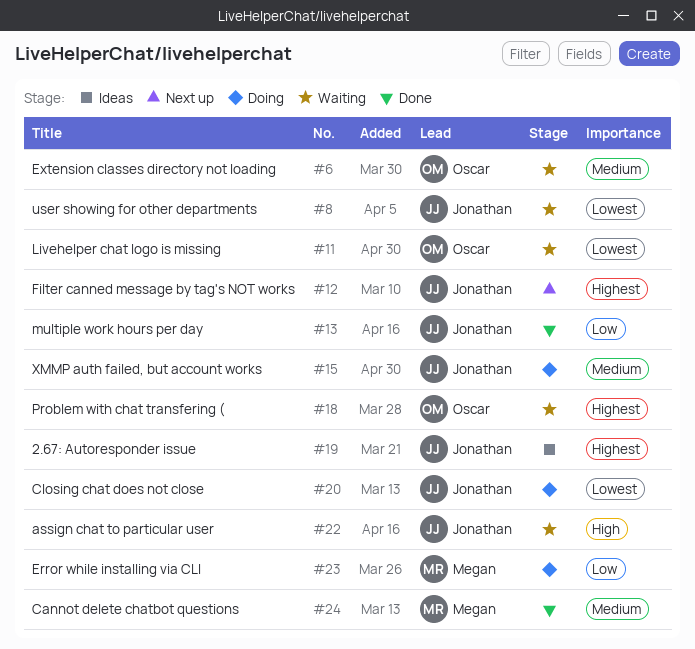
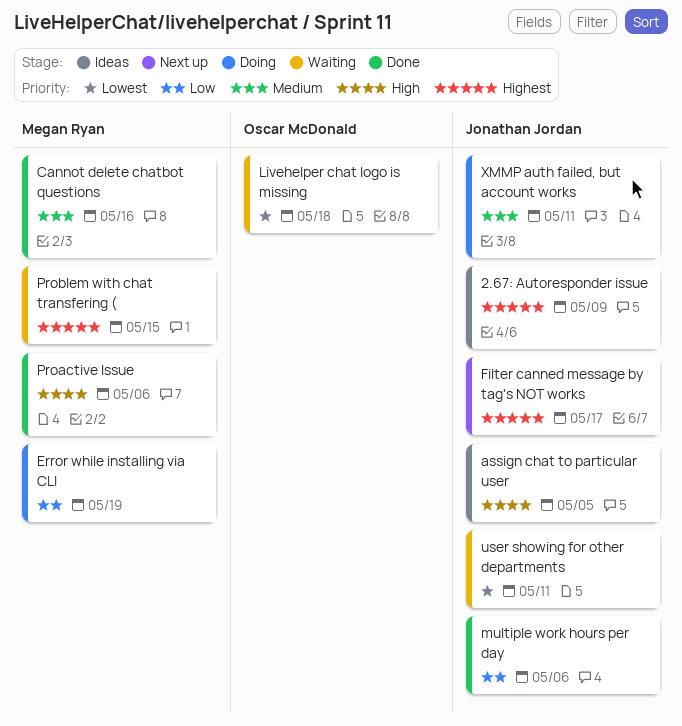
assign chat to particular user, status: Waiting -> Ideas
Closing chat does not close: present -> none
Extension classes directory not loading: present -> none
Proactive Issue: none -> present
Problem with chat transfering (, owner: Oscar McDonald -> Megan Ryan

